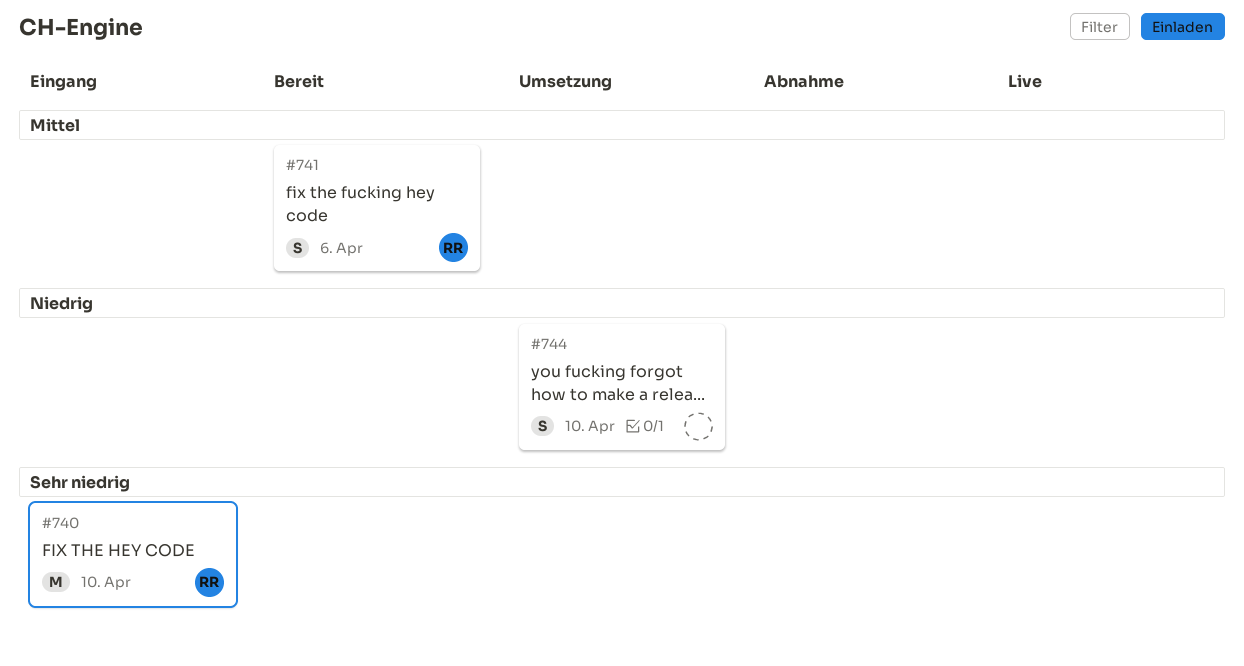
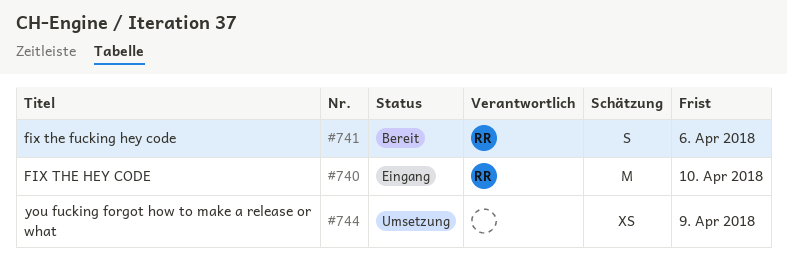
#744, estimate: S -> XS
#744, due: Apr 10 -> Apr 9

